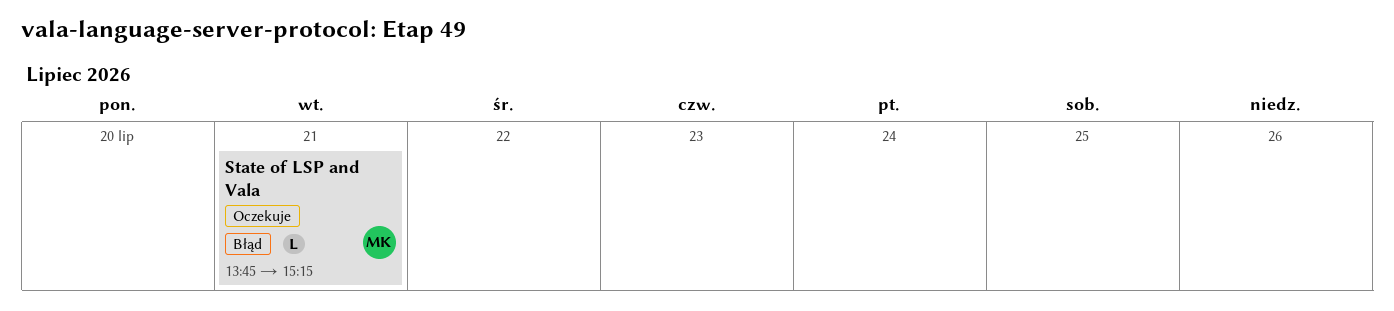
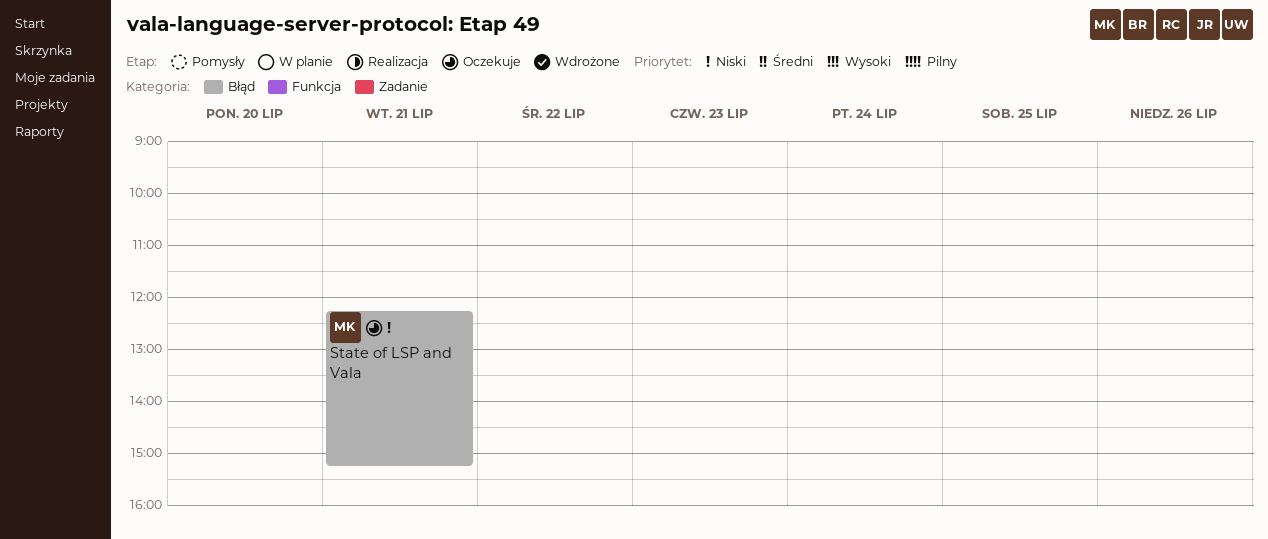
State of LSP and Vala, begins: 13:45 -> 12:15

